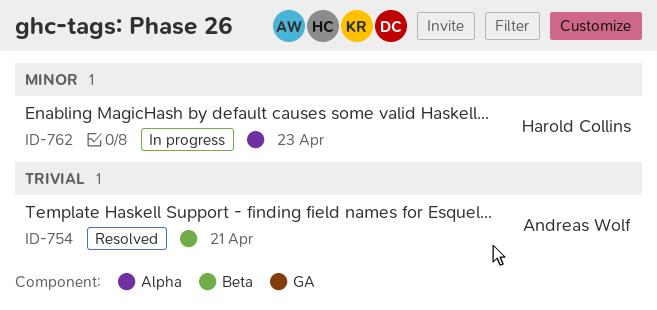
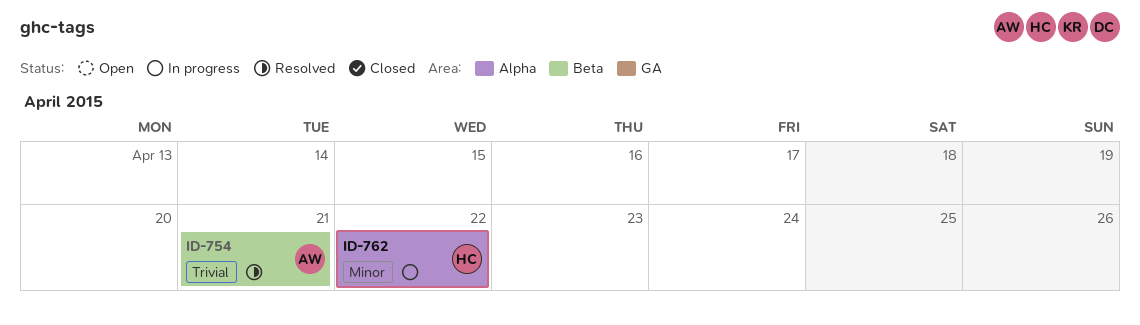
ID-762, due: Apr 23 -> Apr 22

